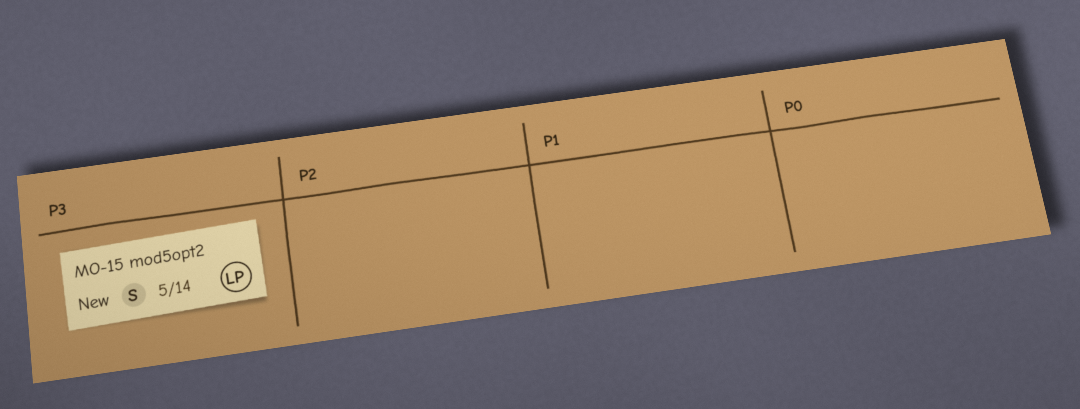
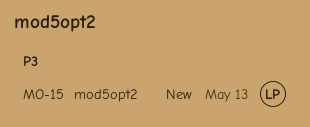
MO-15, due: May 14 -> May 13

